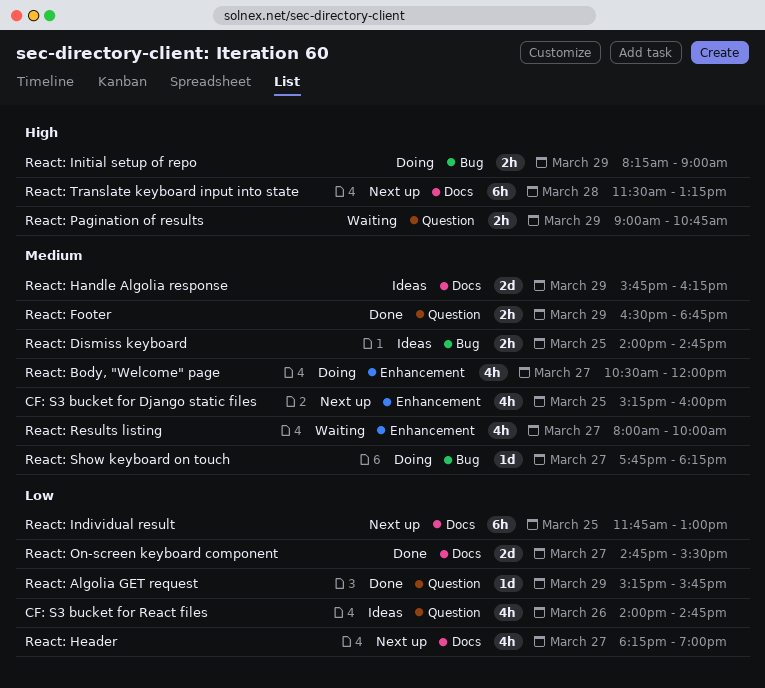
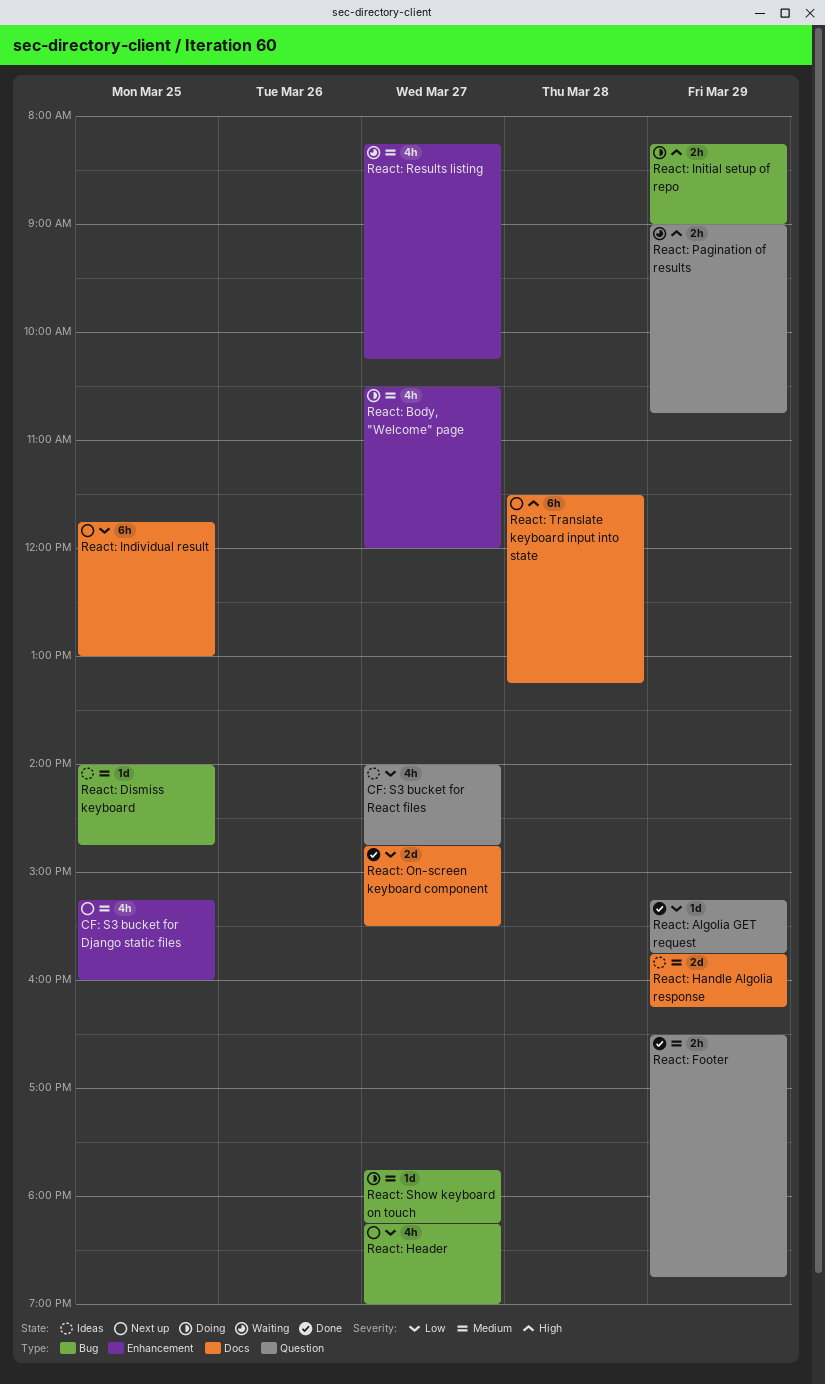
CF: S3 bucket for React files, day: Mar 26 -> Mar 27
React: Dismiss keyboard, estimate: 2h -> 1d
React: Header, label: Docs -> Bug
React: Results listing, begins: 08:00 -> 08:15
React: Results listing, ends: 10:00 -> 10:15

